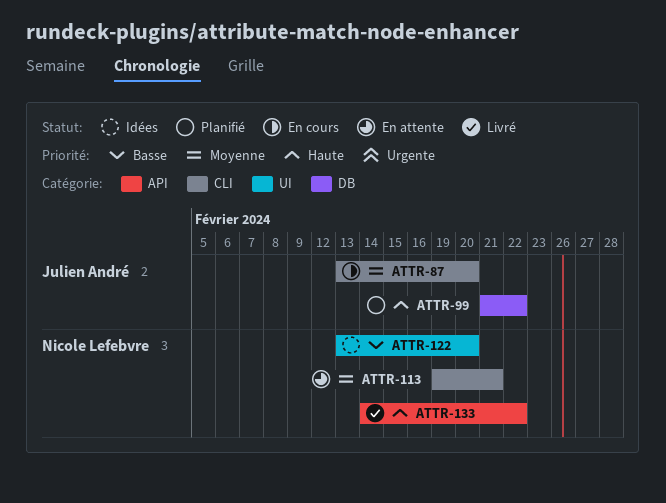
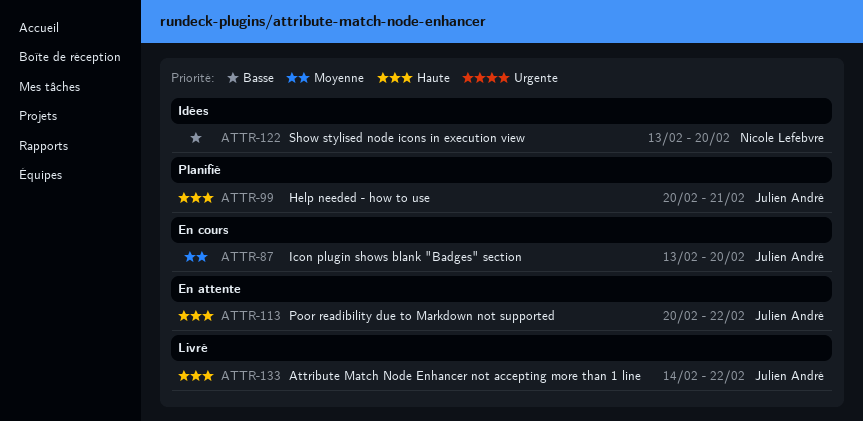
ATTR-99, start: Feb 21 -> Feb 20
ATTR-99, due: Feb 22 -> Feb 21
ATTR-113, owner: Nicole Lefebvre -> Julien André
ATTR-113, priority: Moyenne -> Haute
ATTR-113, start: Feb 19 -> Feb 20
ATTR-113, due: Feb 21 -> Feb 22
ATTR-133, owner: Nicole Lefebvre -> Julien André

